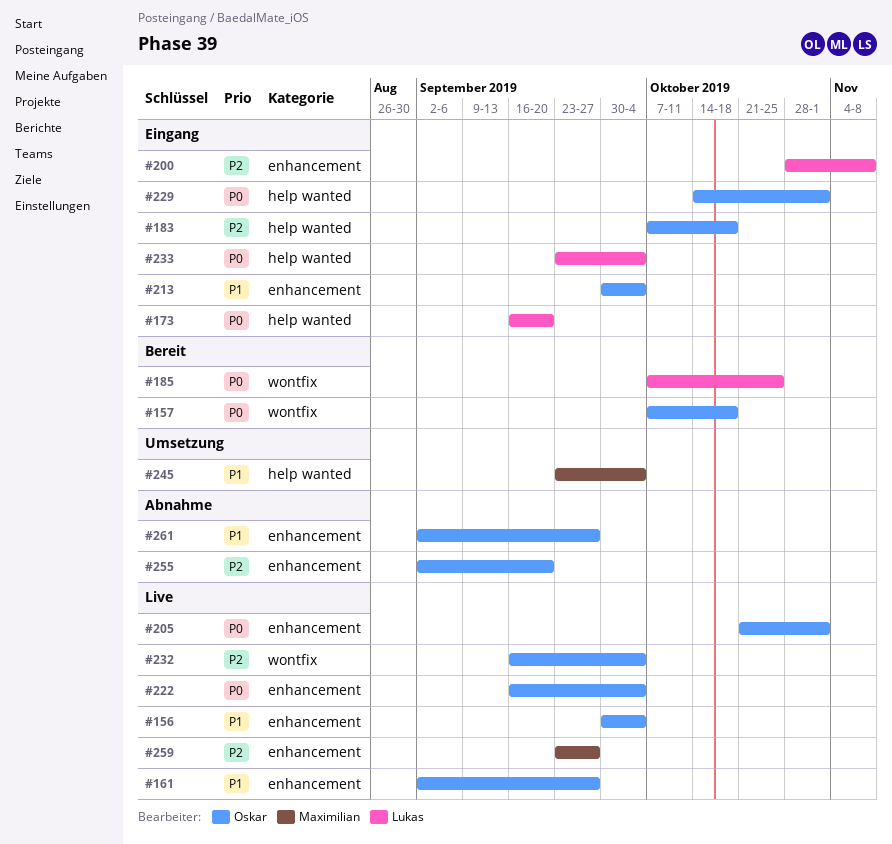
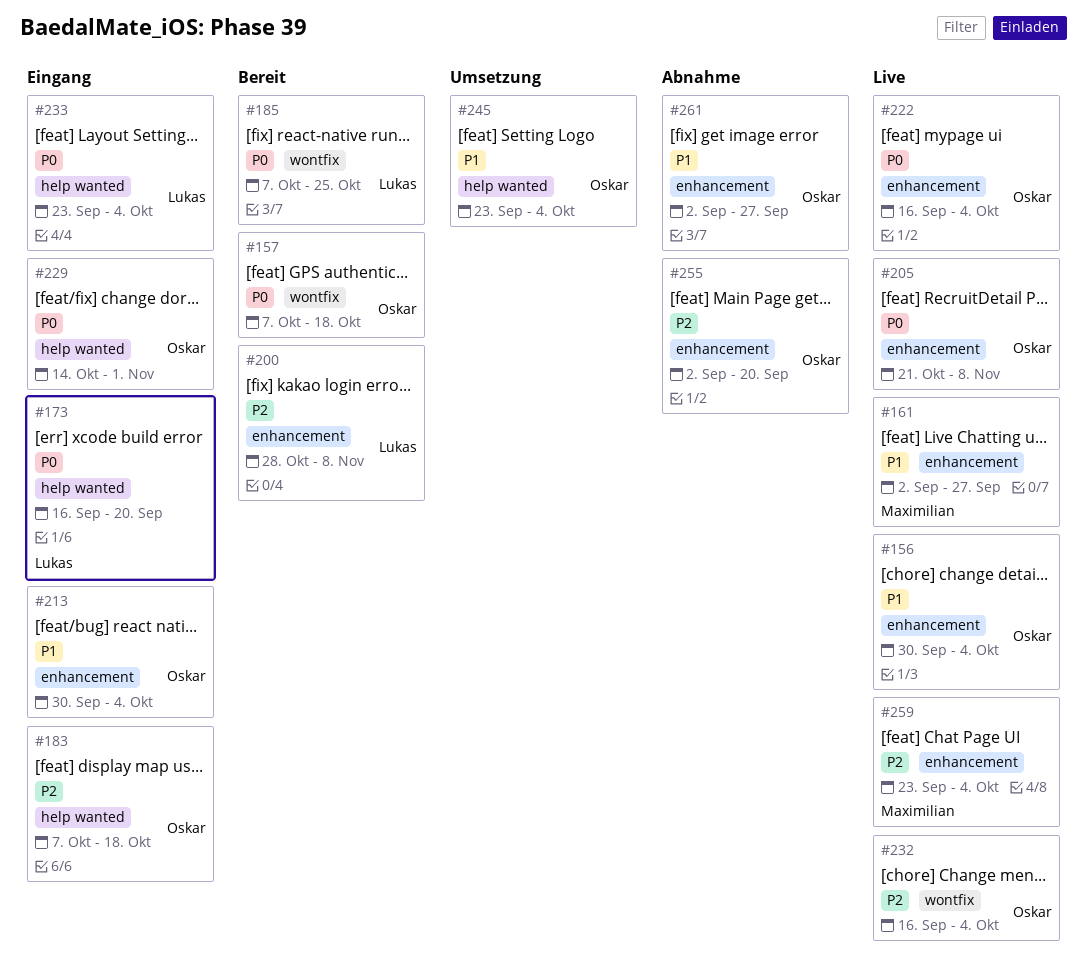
#161, owner: Oskar -> Maximilian
#200, status: Eingang -> Bereit
#205, due: Nov 1 -> Nov 8
#245, owner: Maximilian -> Oskar
#259, due: Sep 27 -> Oct 4

